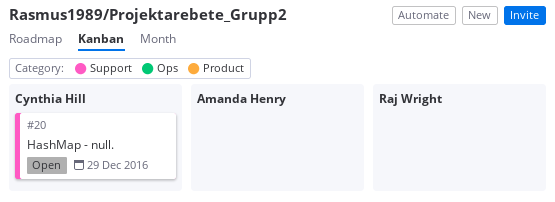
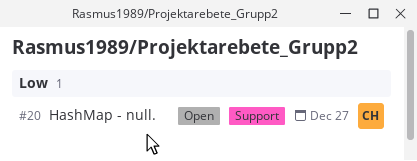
#20, due: Dec 29 -> Dec 27

